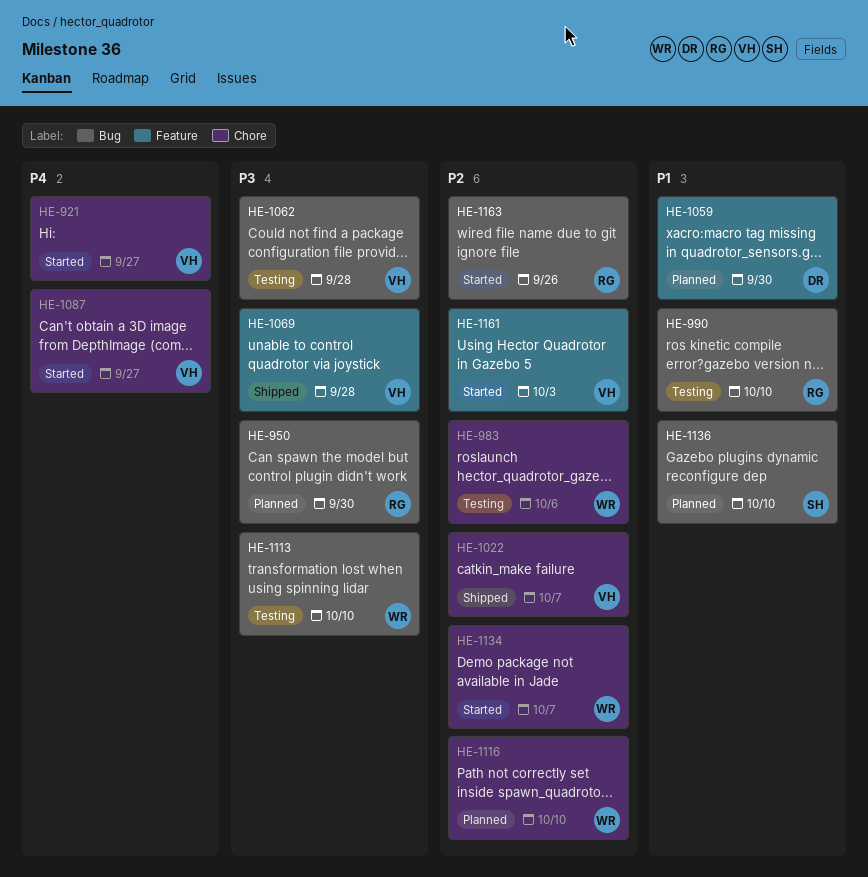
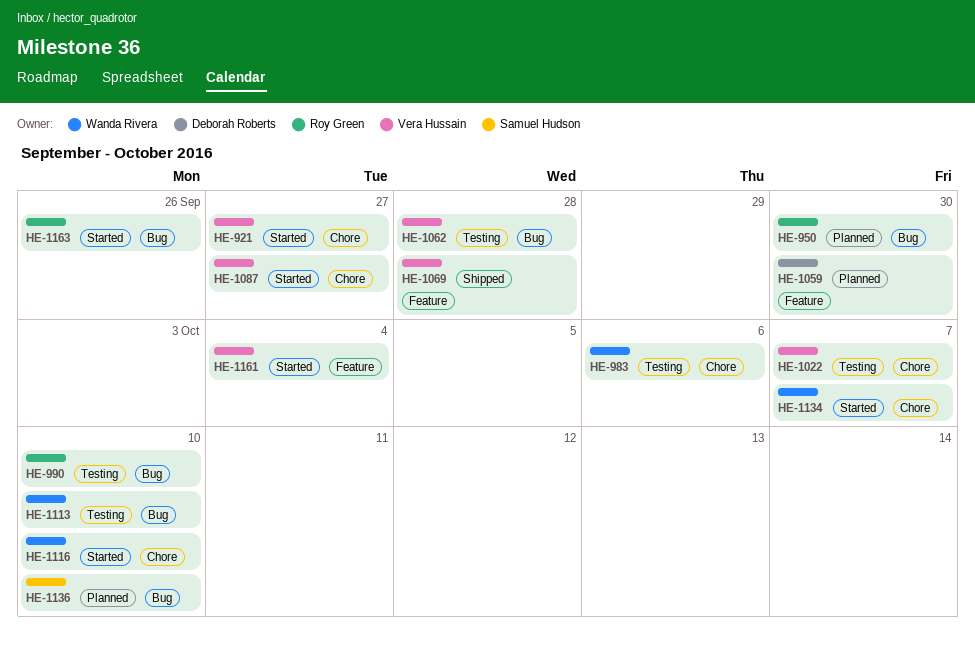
HE-1022, status: Shipped -> Testing
HE-1116, status: Planned -> Started
HE-1161, due: Oct 3 -> Oct 4

